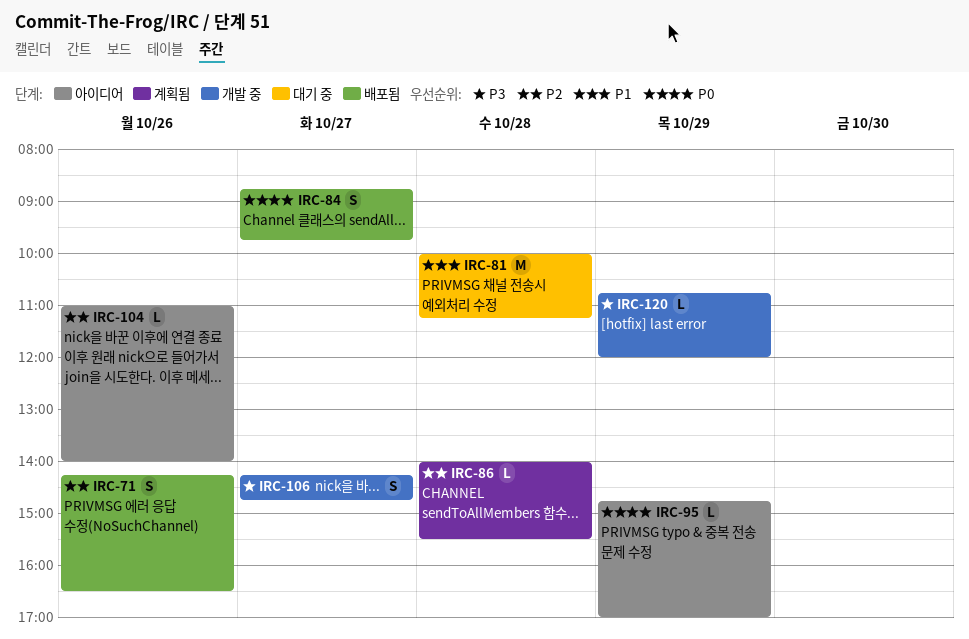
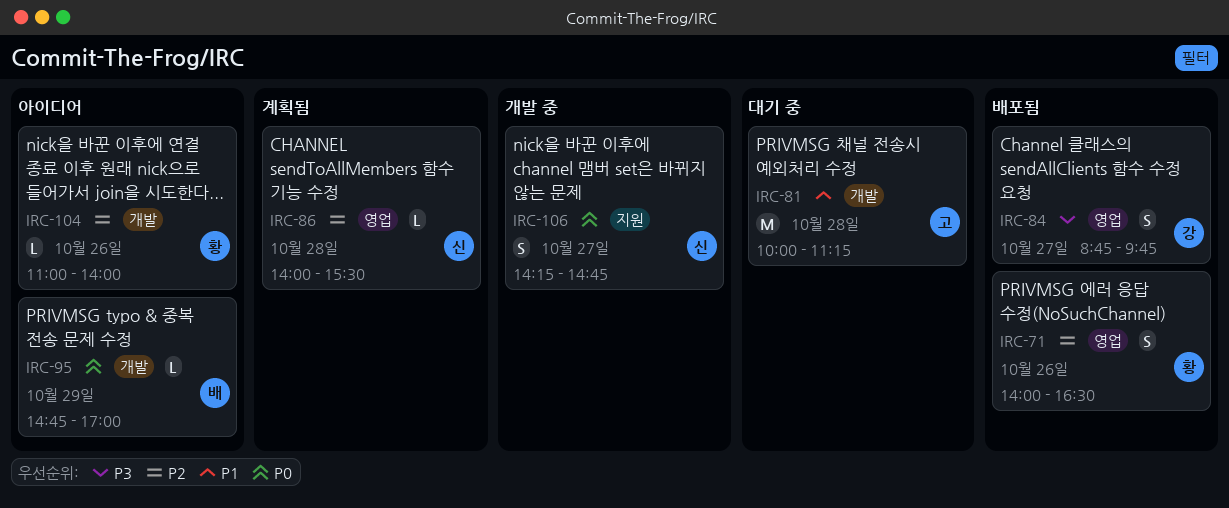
IRC-71, begins: 14:15 -> 14:00
IRC-84, priority: P0 -> P3
IRC-106, priority: P3 -> P0
IRC-120: present -> none

